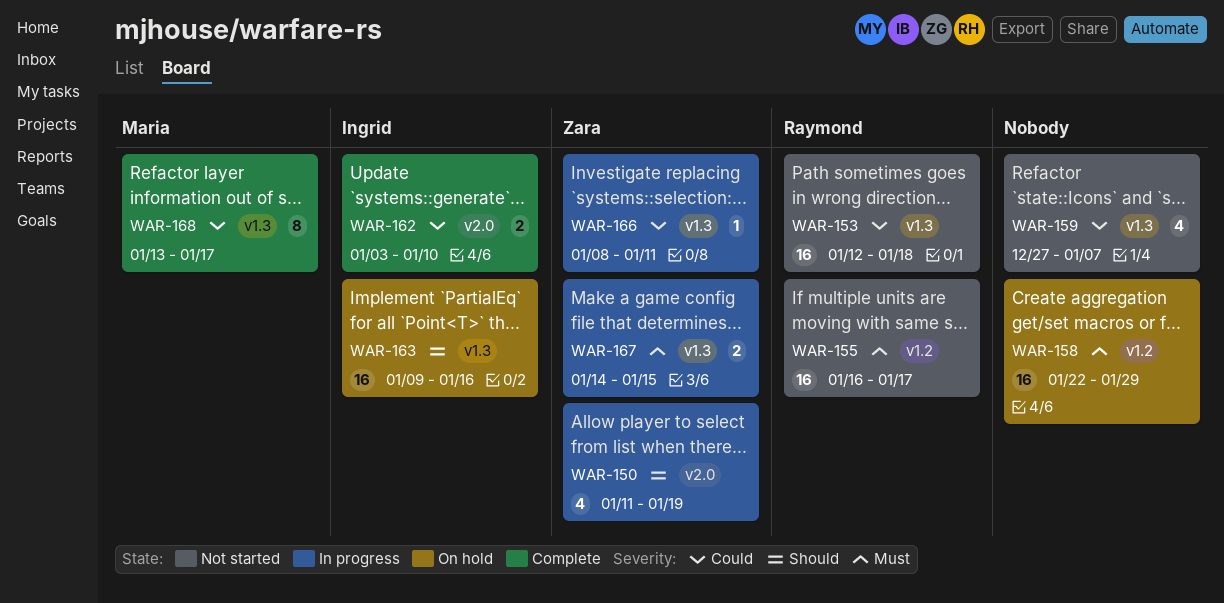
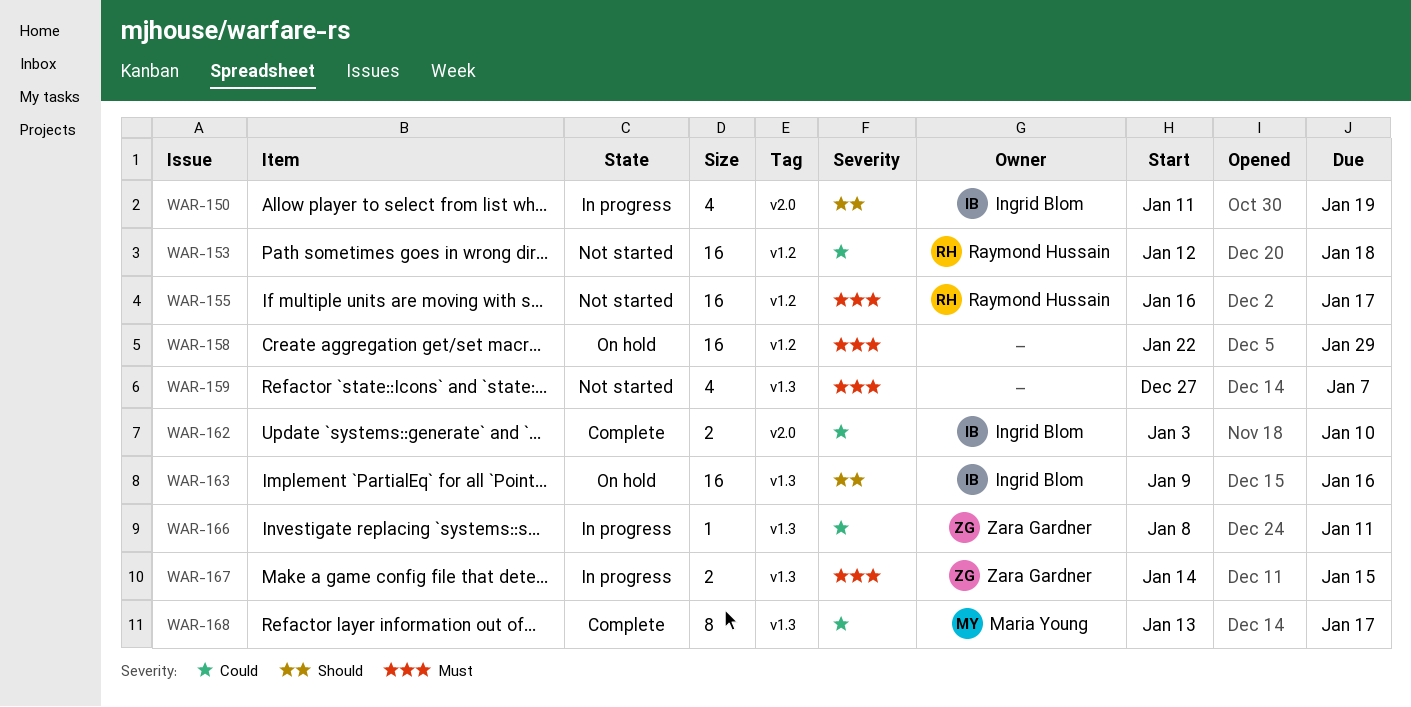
WAR-150, owner: Zara Gardner -> Ingrid Blom
WAR-153, label: v1.3 -> v1.2
WAR-159, priority: Could -> Must

